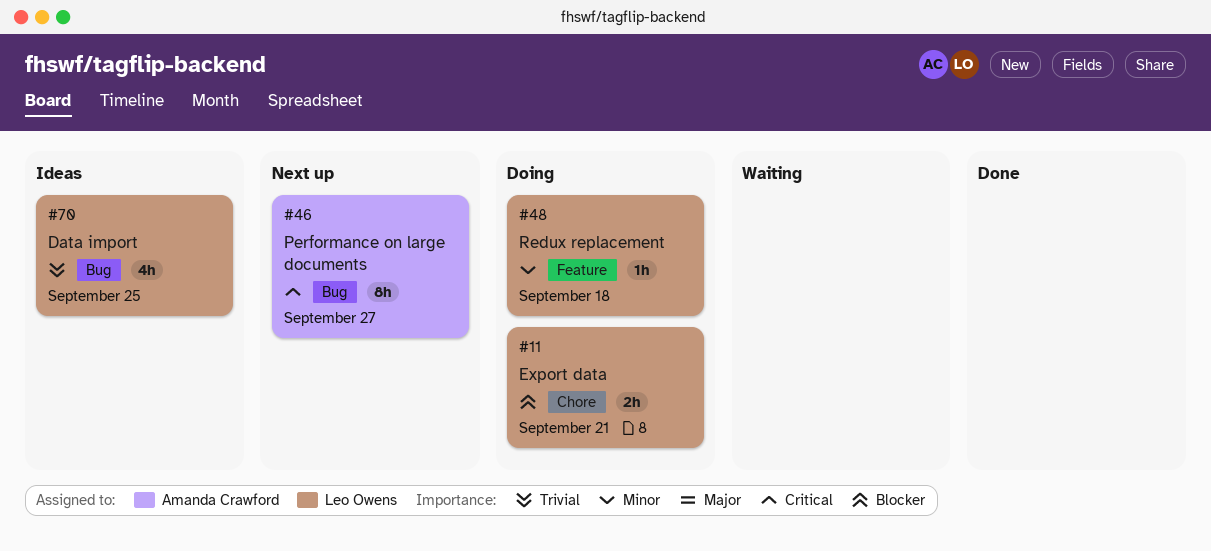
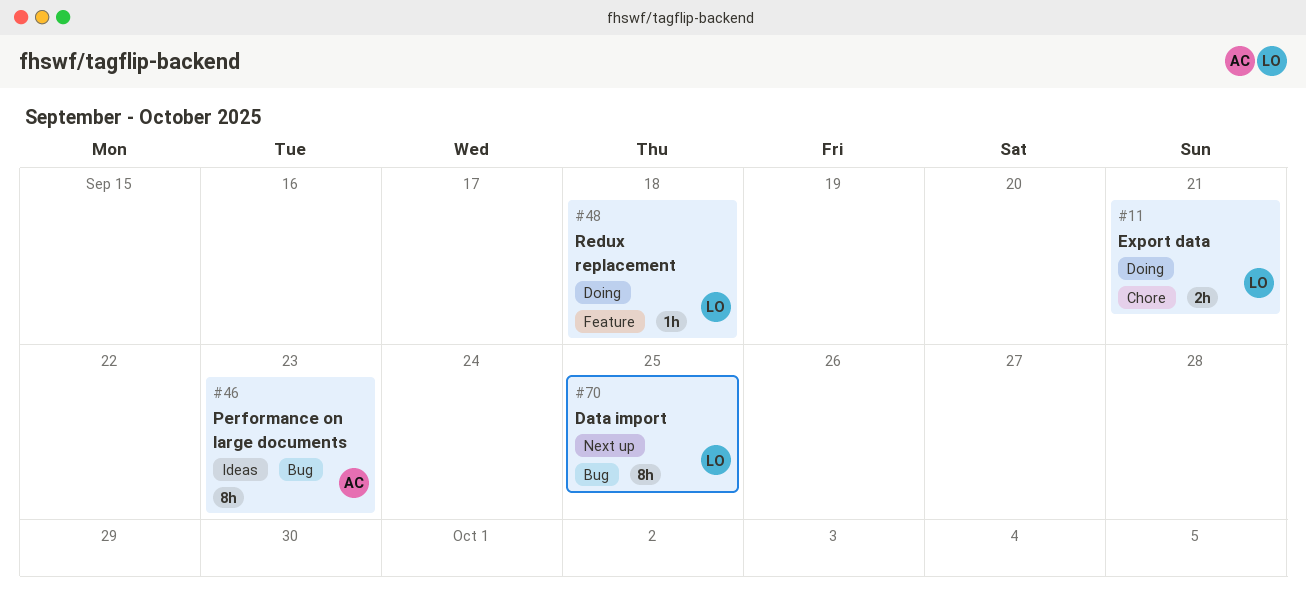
#46, status: Next up -> Ideas
#46, due: Sep 27 -> Sep 23
#70, status: Ideas -> Next up
#70, estimate: 4h -> 8h

